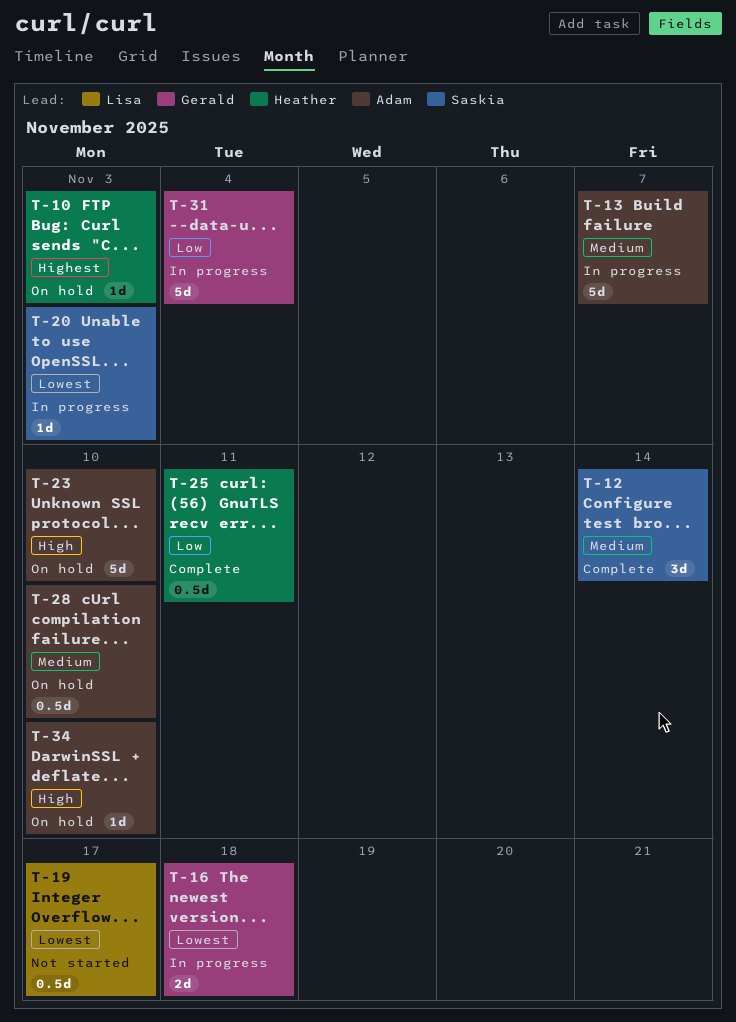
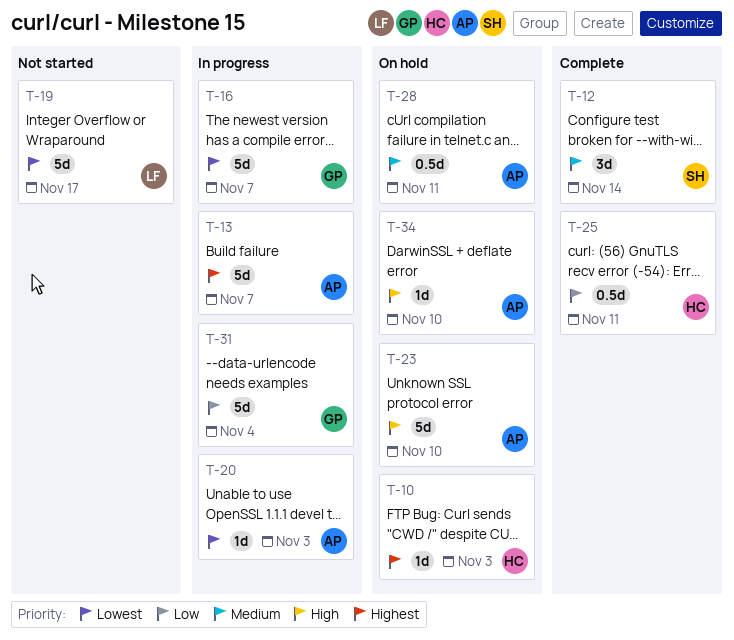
T-13, priority: Medium -> Highest
T-16, estimate: 2d -> 5d
T-16, due: Nov 18 -> Nov 7
T-19, estimate: 0.5d -> 5d
T-20, owner: Saskia -> Adam
T-28, due: Nov 10 -> Nov 11

